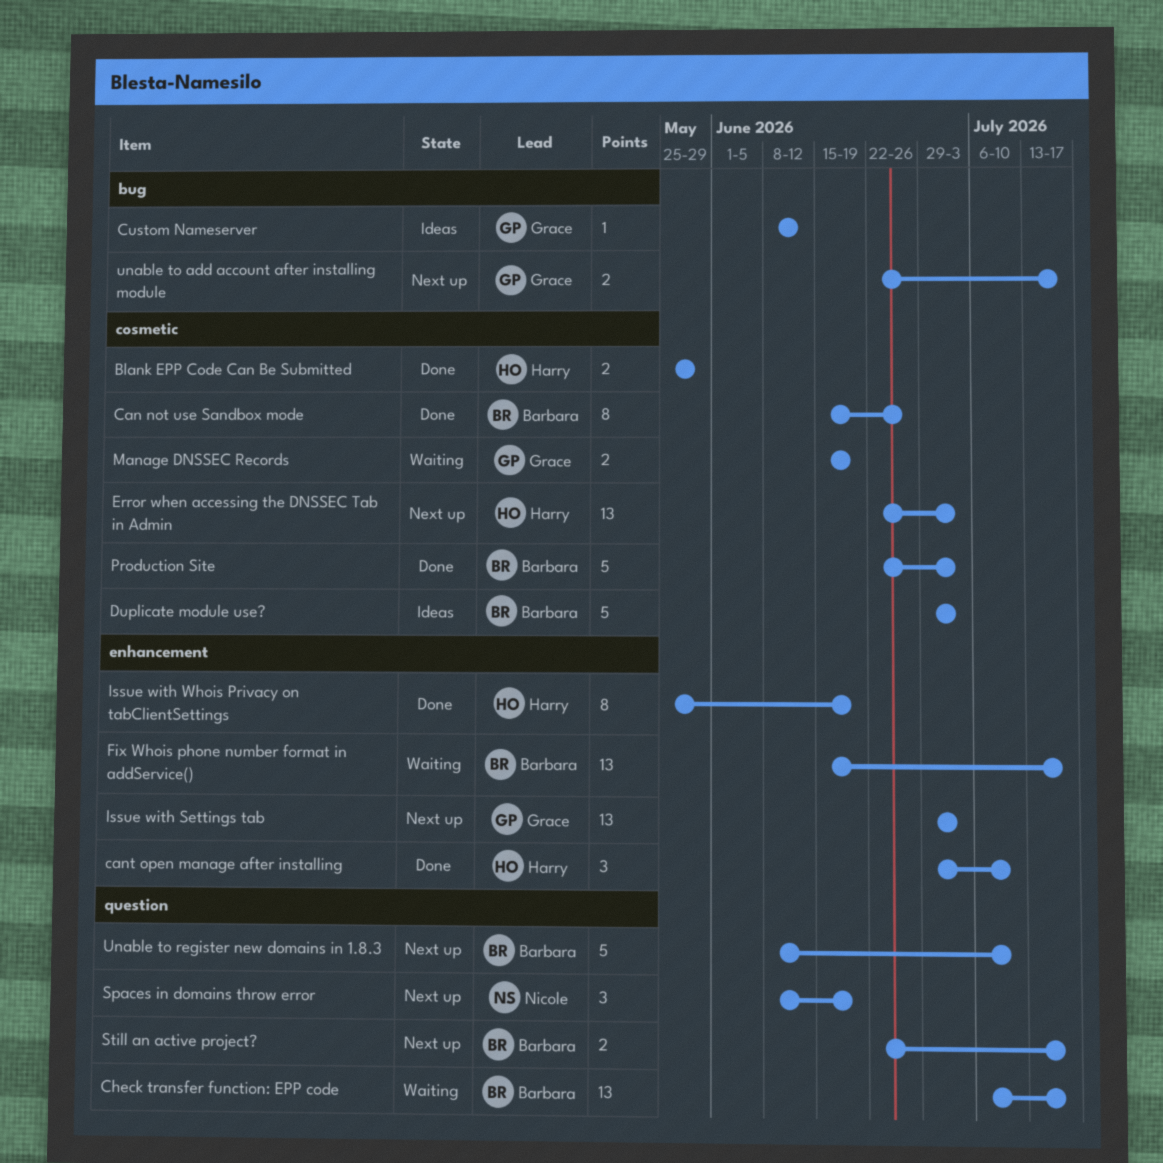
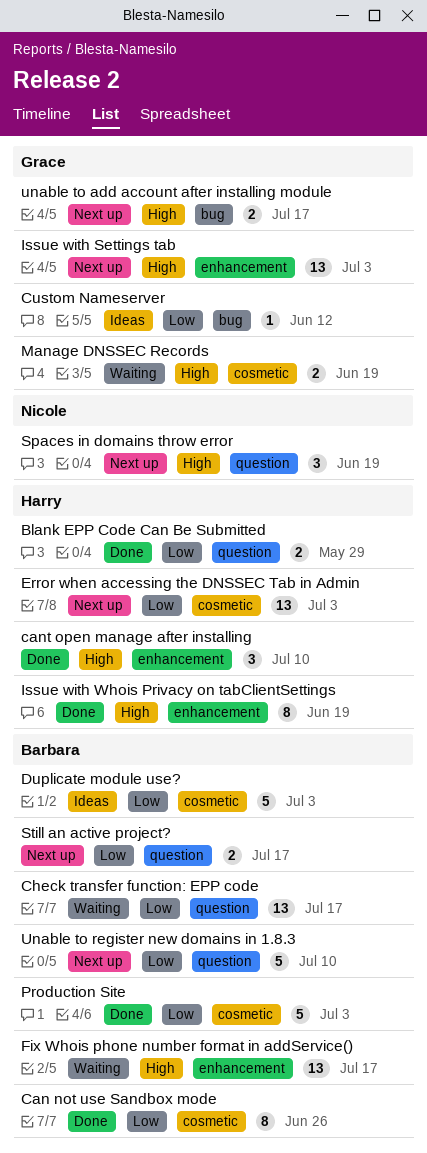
Blank EPP Code Can Be Submitted, label: cosmetic -> question

